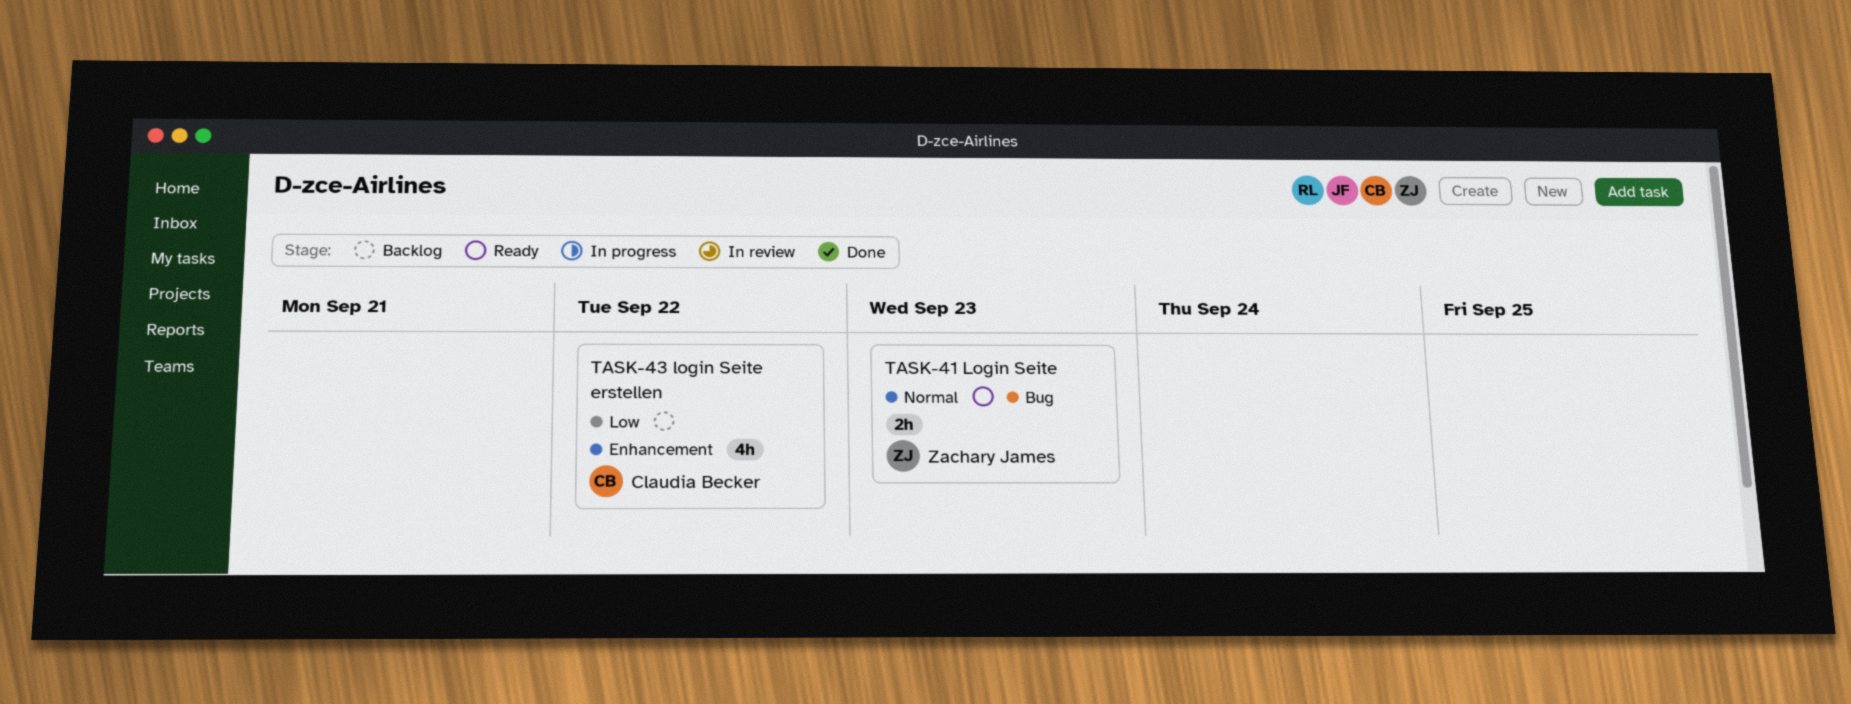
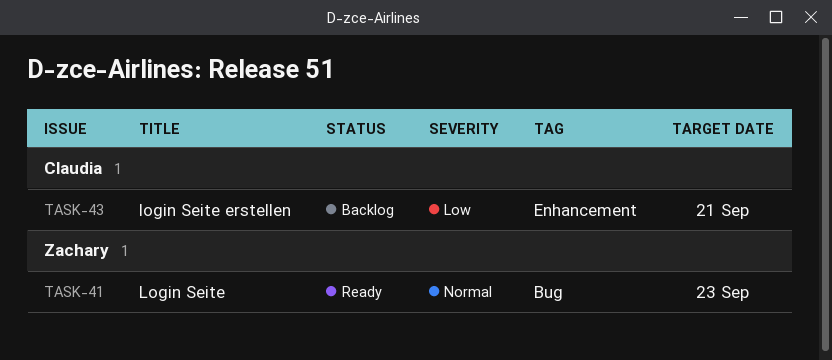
TASK-43, due: Sep 22 -> Sep 21

